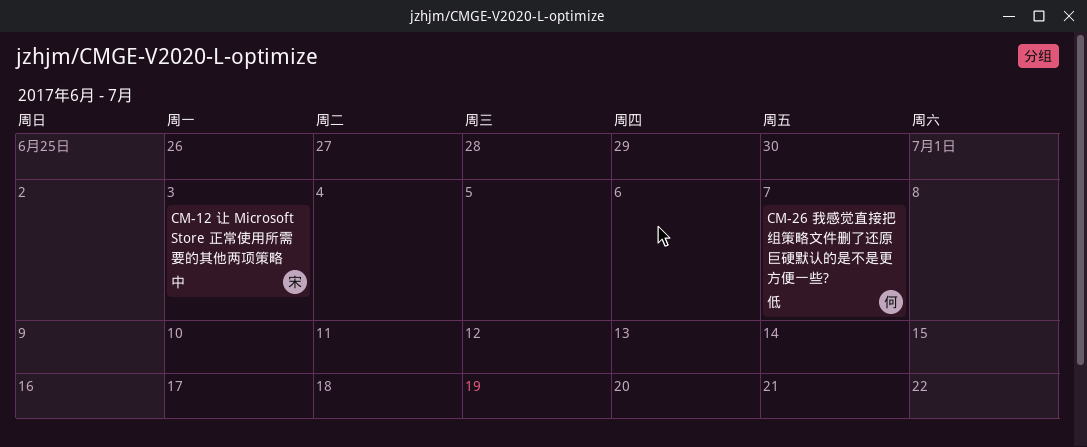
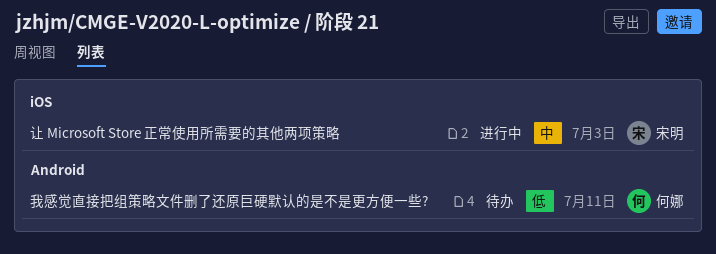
我感觉直接把组策略文件删了还原巨硬默认的是不是更方便一些?, due: Jul 7 -> Jul 11

